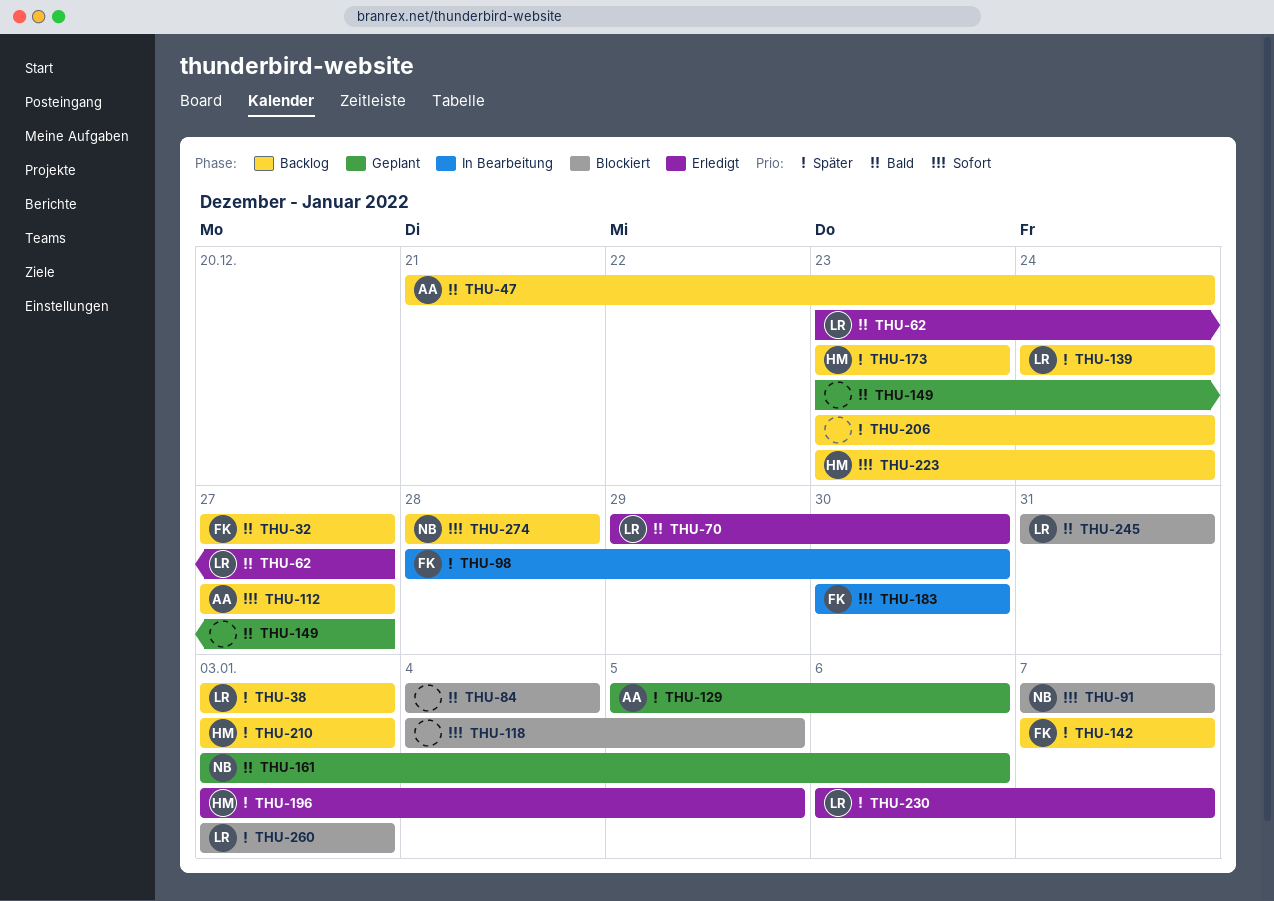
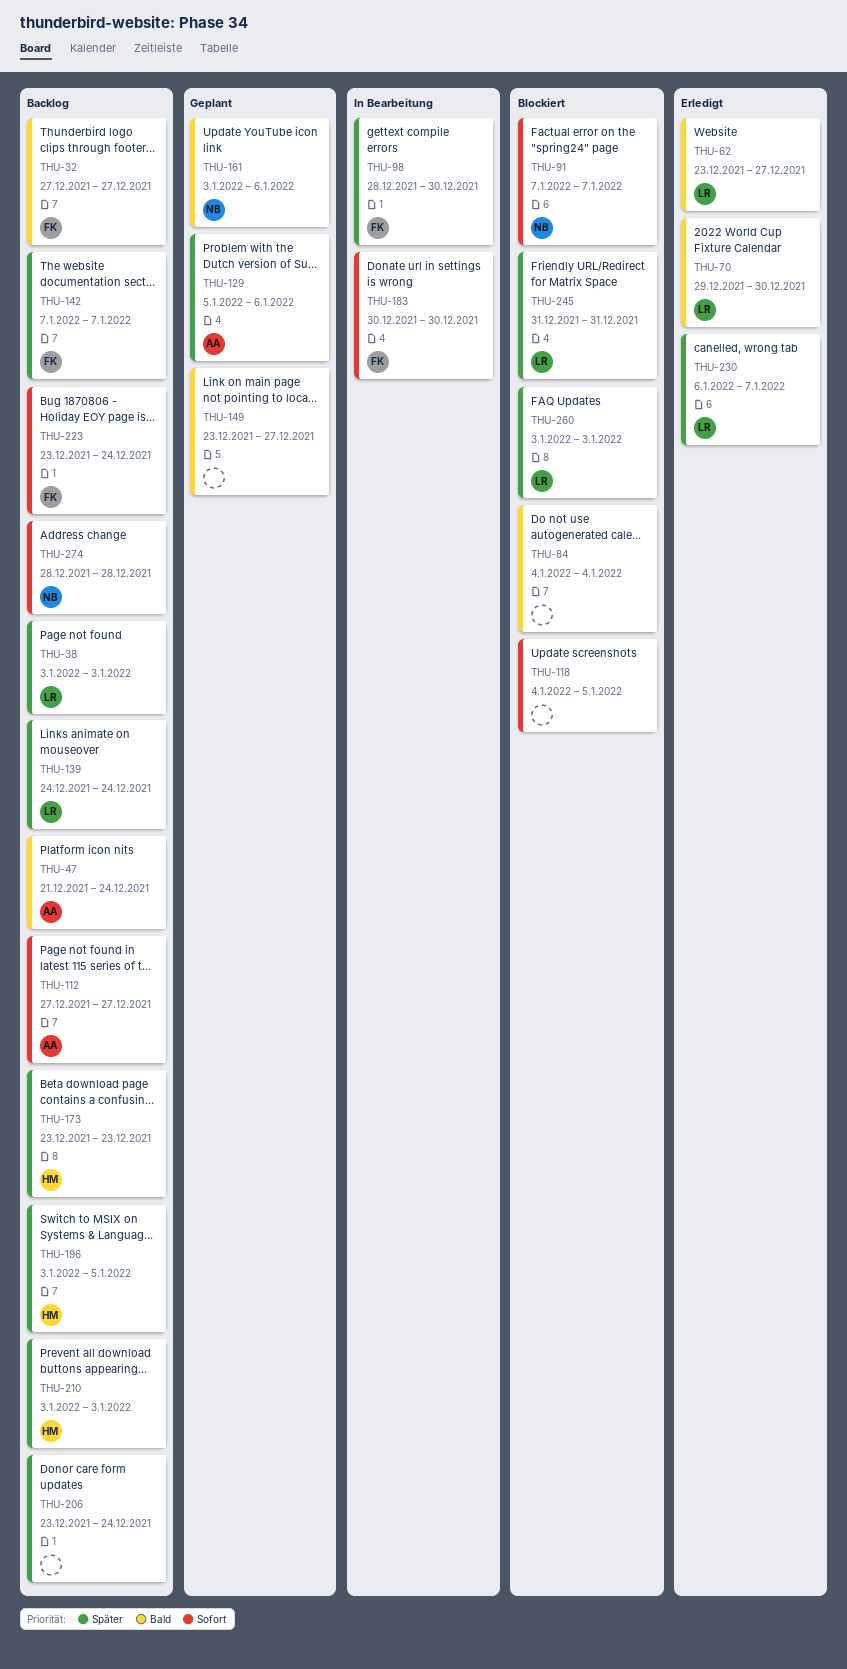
THU-196, status: Erledigt -> Backlog
THU-223, owner: HM -> FK
THU-245, priority: Bald -> Später

